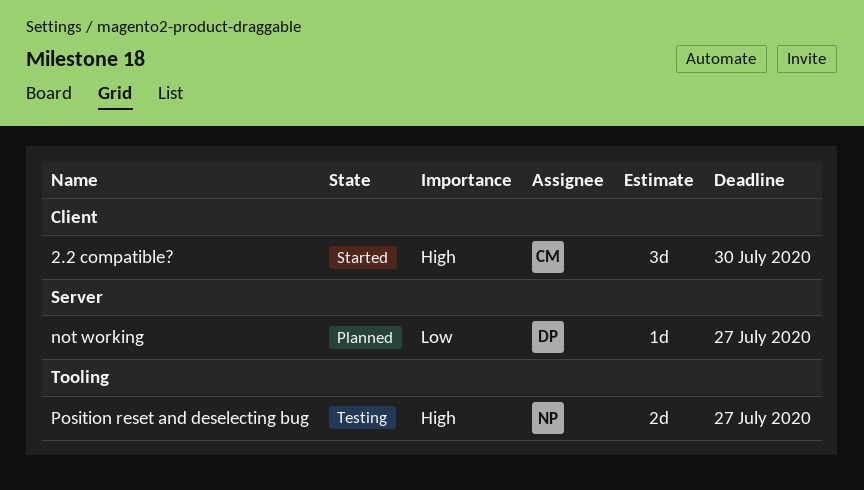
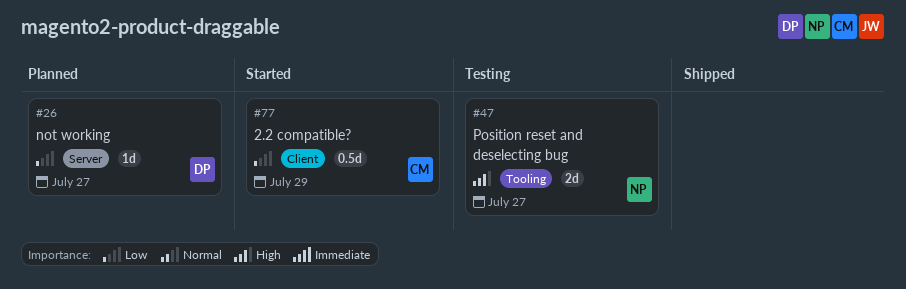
2.2 compatible?, priority: High -> Low
2.2 compatible?, estimate: 3d -> 0.5d
2.2 compatible?, due: Jul 30 -> Jul 29

